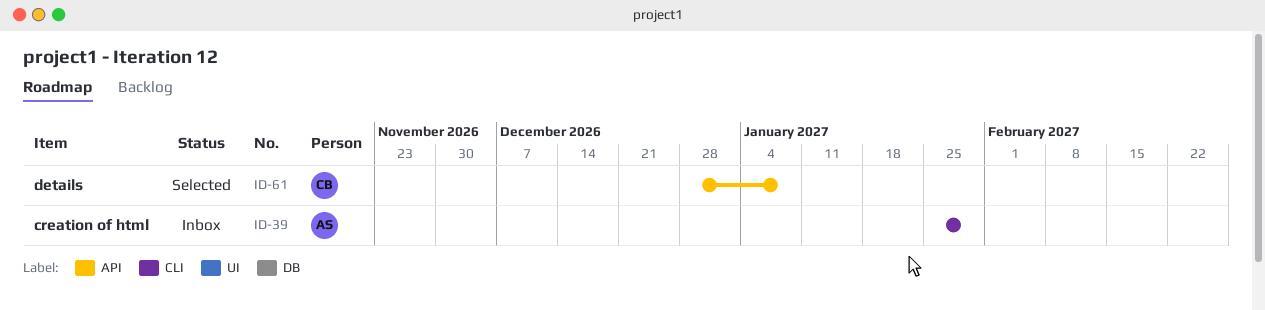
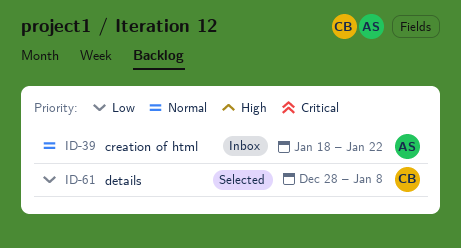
ID-39, start: Jan 25 -> Jan 18
ID-39, due: Jan 29 -> Jan 22

